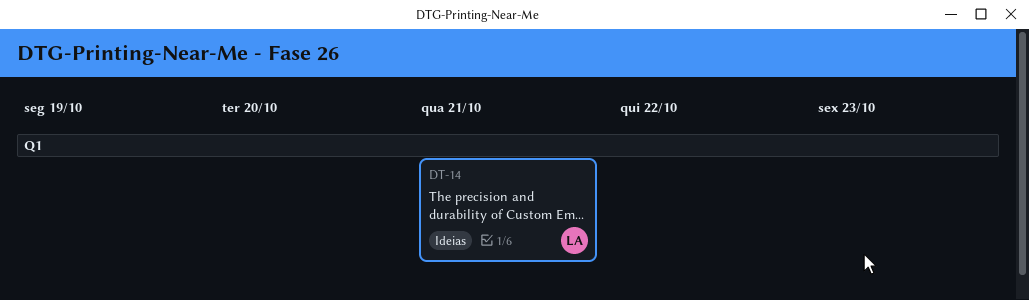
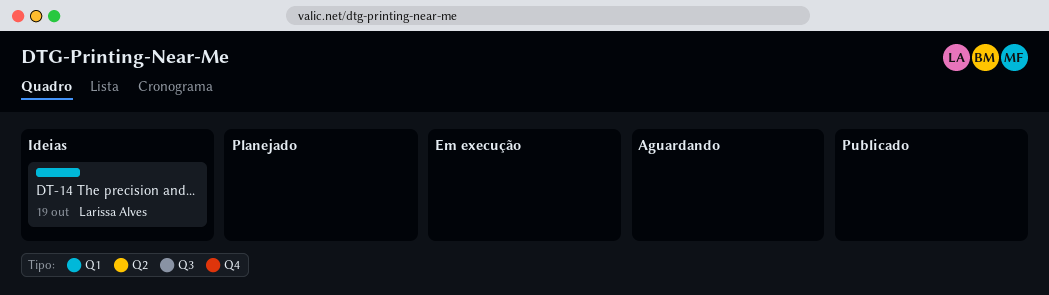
DT-14, due: Oct 21 -> Oct 19

